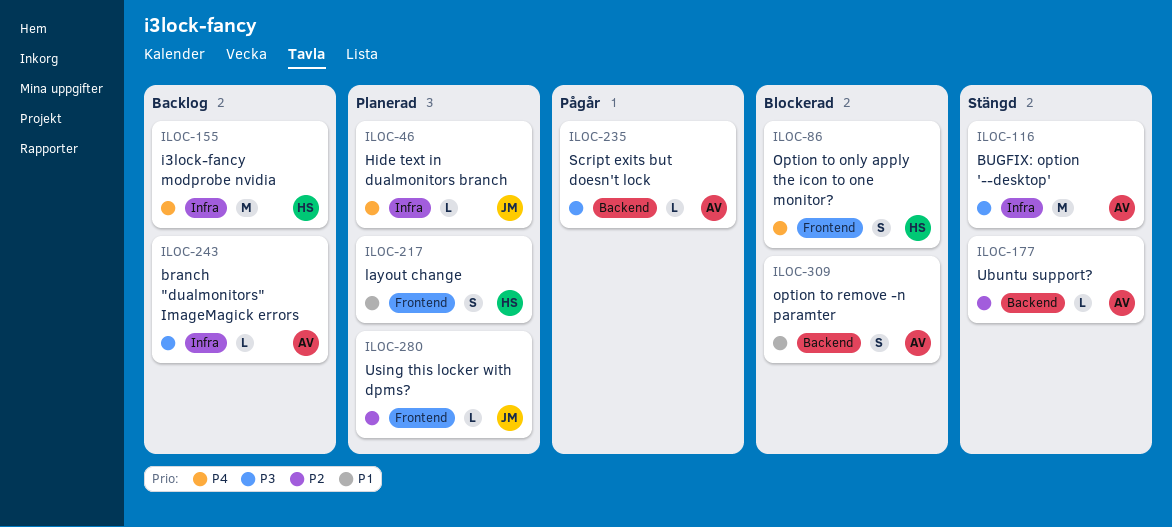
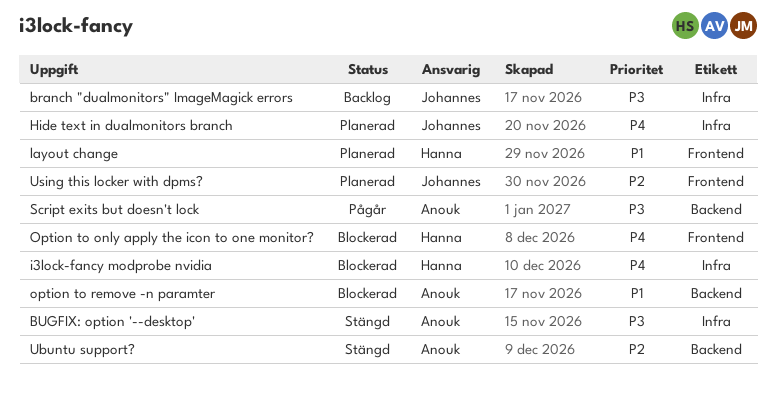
branch "dualmonitors" ImageMagick errors, owner: Anouk -> Johannes
i3lock-fancy modprobe nvidia, status: Backlog -> Blockerad

